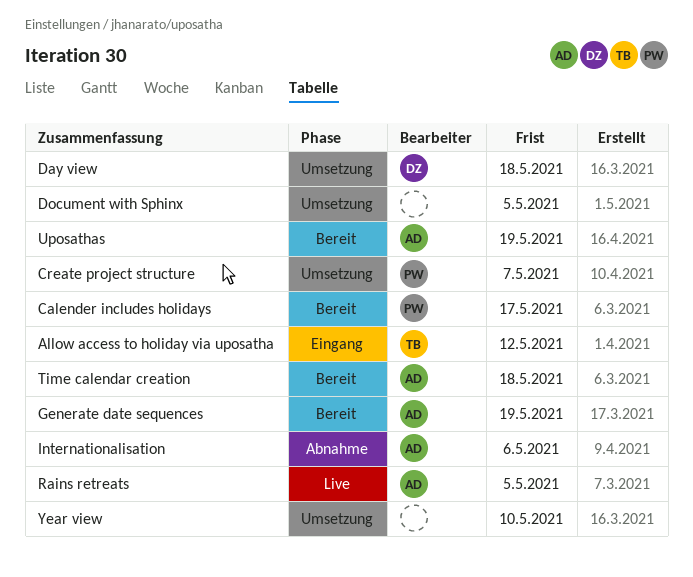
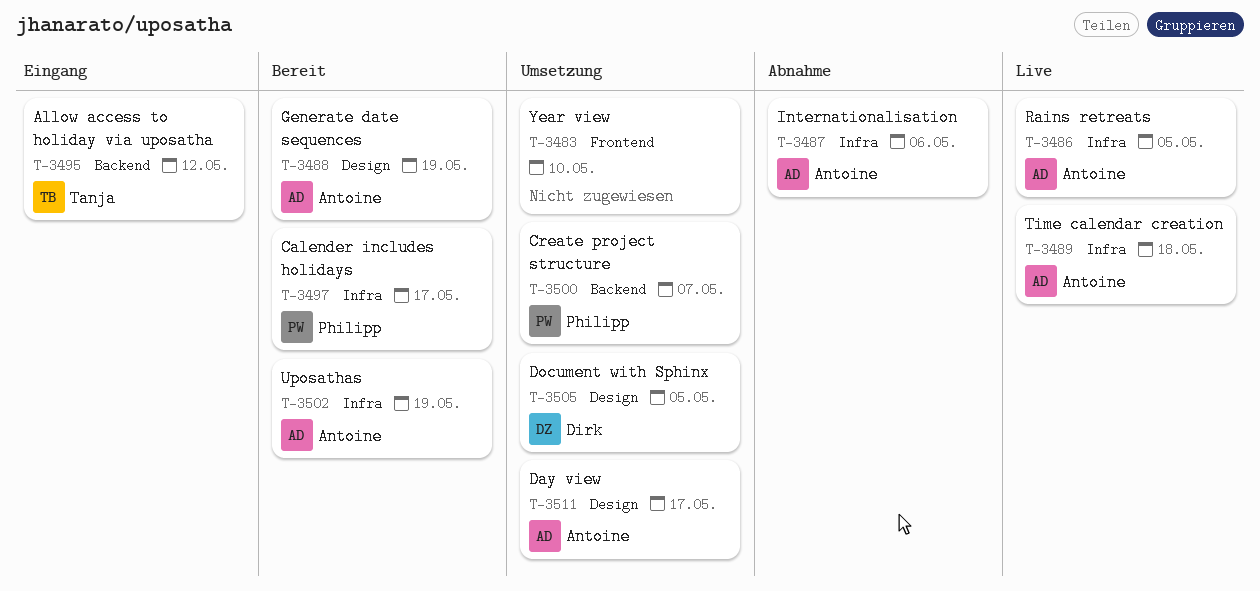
Day view, owner: Dirk -> Antoine
Day view, due: May 18 -> May 17
Document with Sphinx, owner: none -> Dirk
Time calendar creation, status: Bereit -> Live

